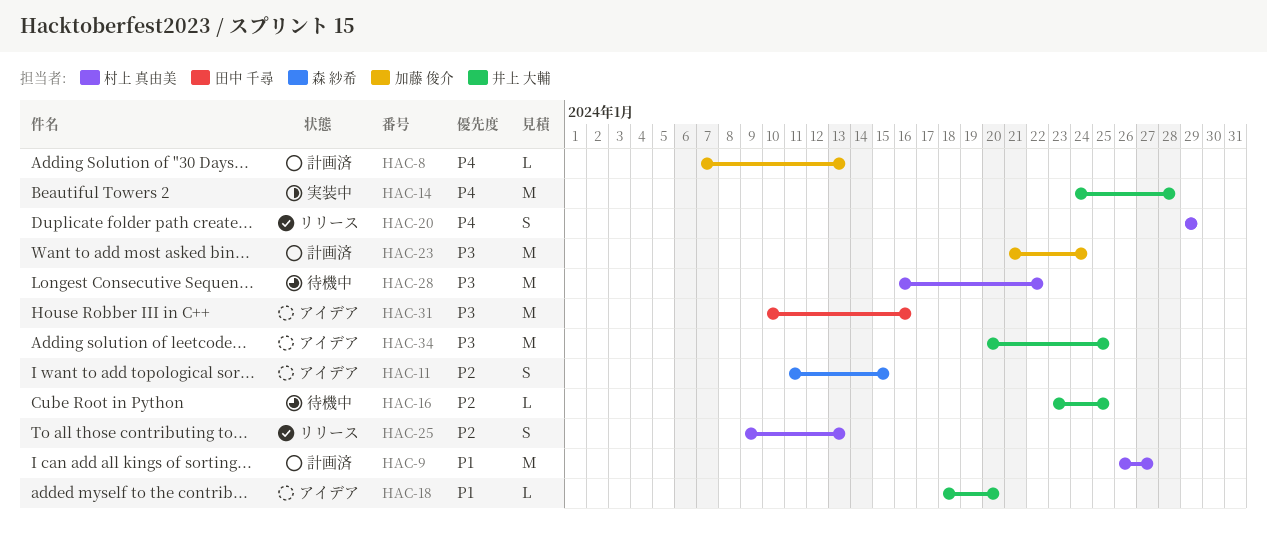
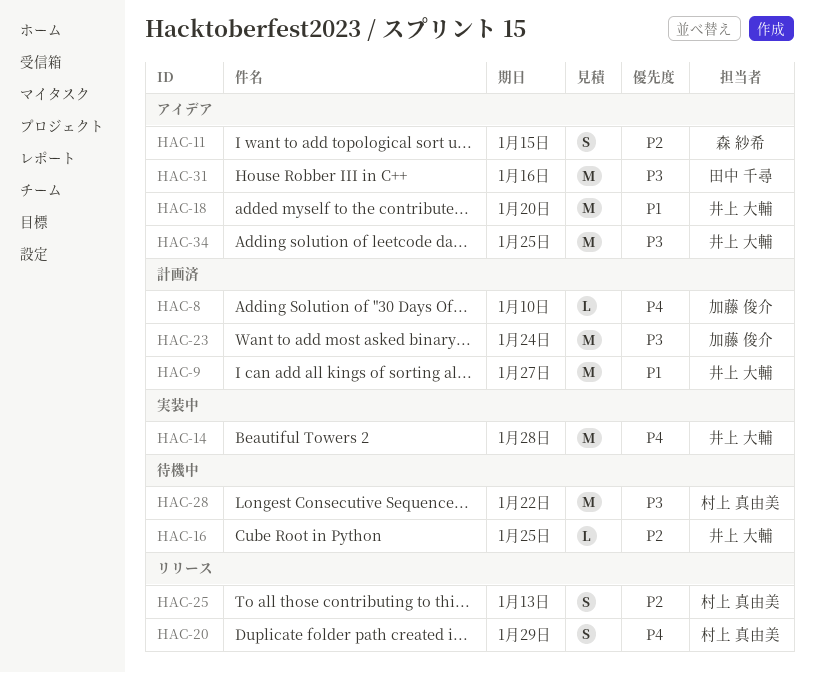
HAC-8, due: Jan 13 -> Jan 10
HAC-9, owner: 村上 真由美 -> 井上 大輔
HAC-18, estimate: L -> M

